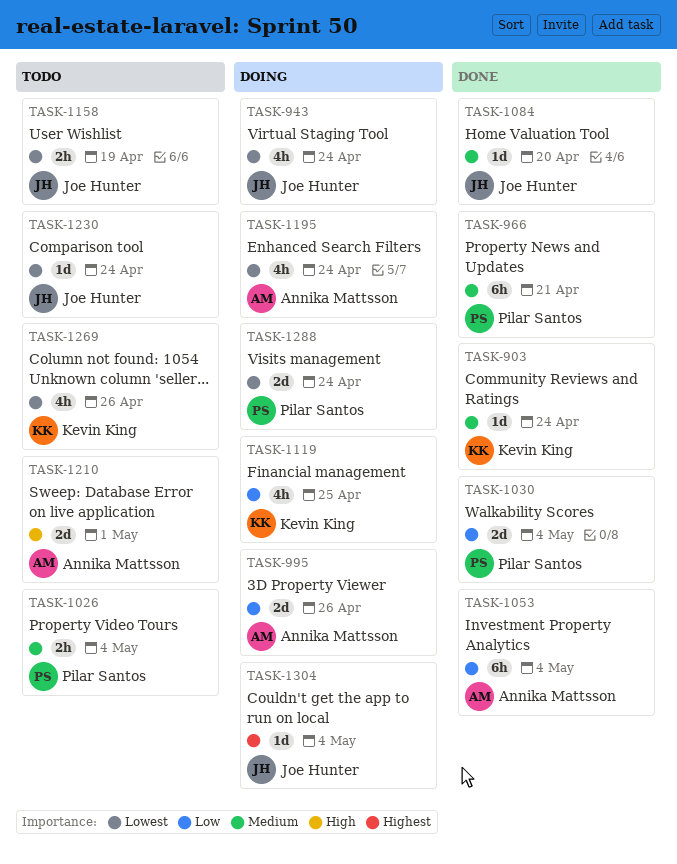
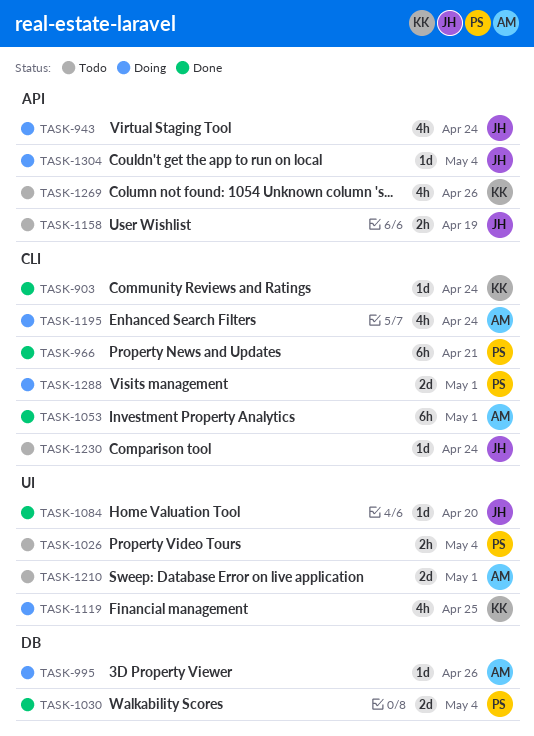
TASK-995, estimate: 2d -> 1d
TASK-1053, due: May 4 -> May 1
TASK-1288, due: Apr 24 -> May 1

